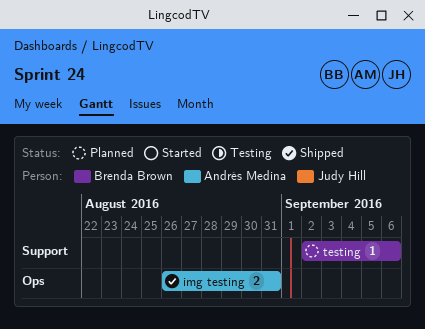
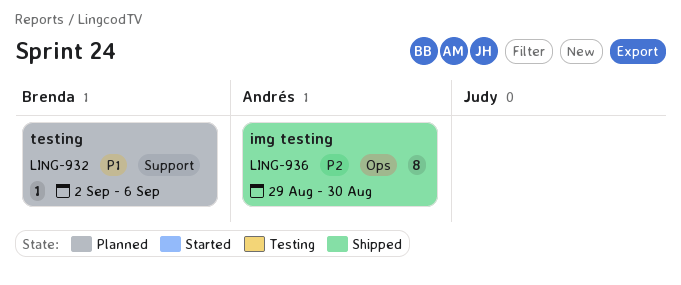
img testing, estimate: 2 -> 8
img testing, start: Aug 26 -> Aug 29
img testing, due: Aug 31 -> Aug 30

